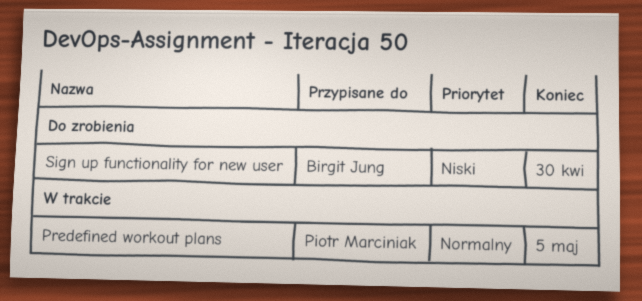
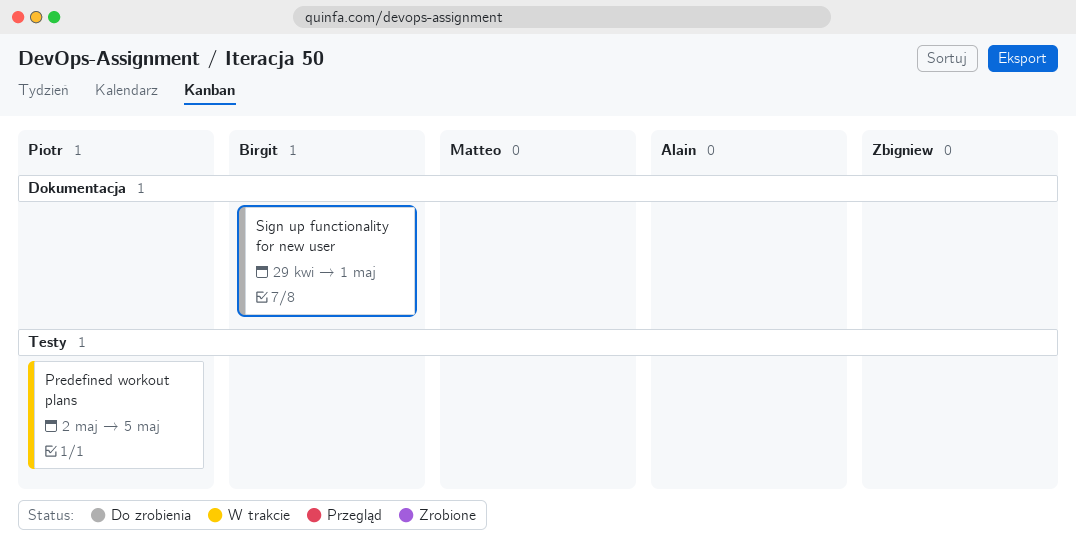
Sign up functionality for new user, due: Apr 30 -> May 1

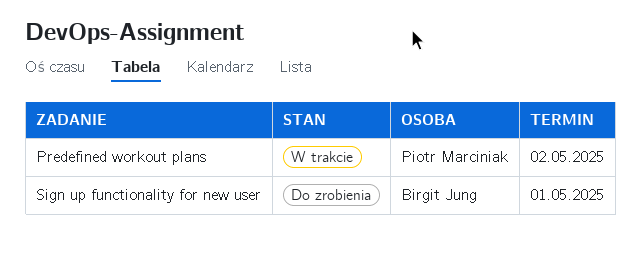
Predefined workout plans, due: May 5 -> May 2

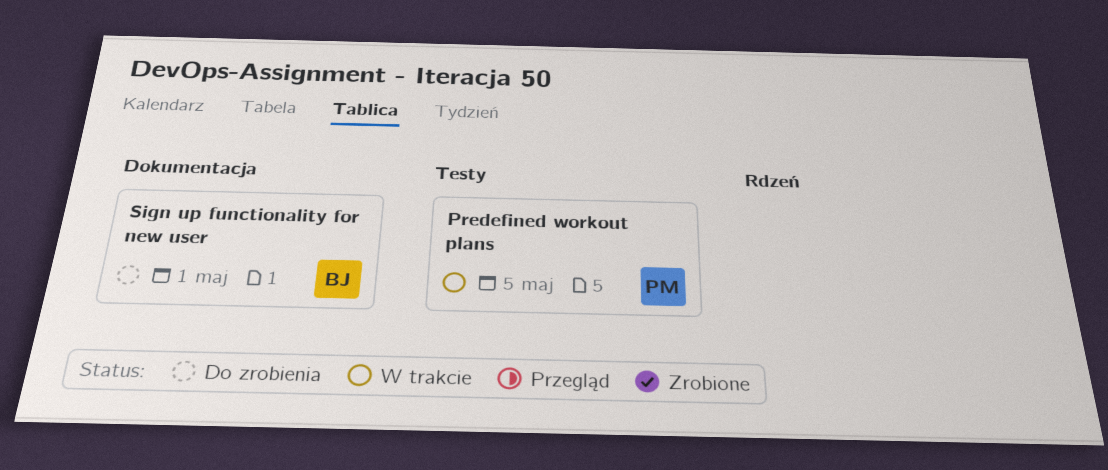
Predefined workout plans, due: May 2 -> May 5

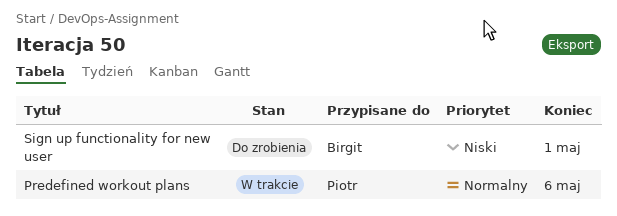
Predefined workout plans, due: May 5 -> May 6

